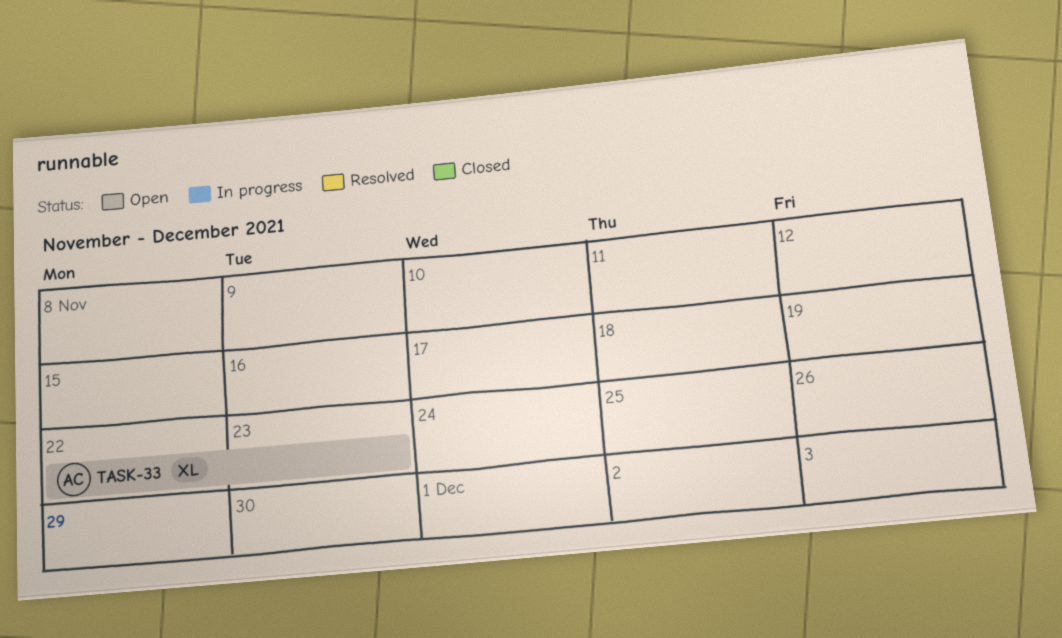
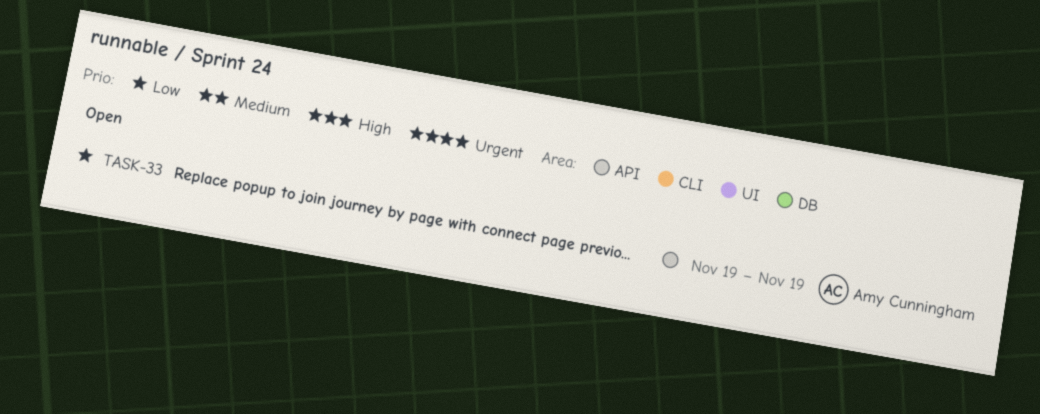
TASK-33, start: Nov 22 -> Nov 19
TASK-33, due: Nov 23 -> Nov 19

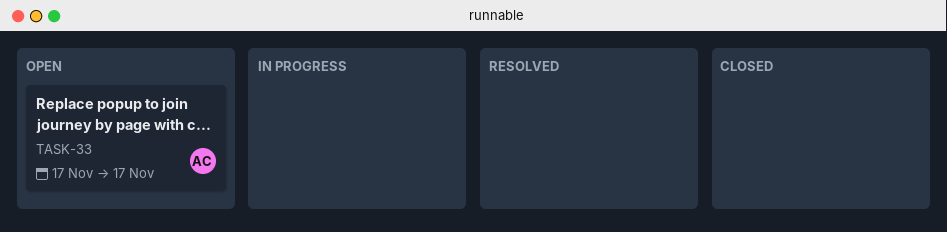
TASK-33, start: Nov 19 -> Nov 17
TASK-33, due: Nov 19 -> Nov 17

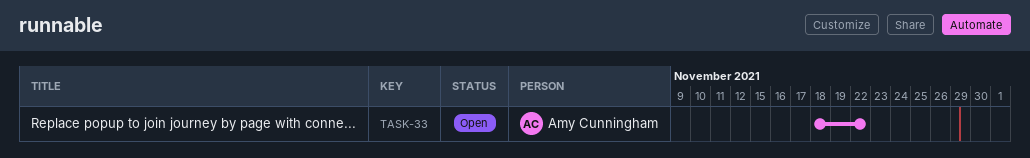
TASK-33, start: Nov 17 -> Nov 18
TASK-33, due: Nov 17 -> Nov 22

